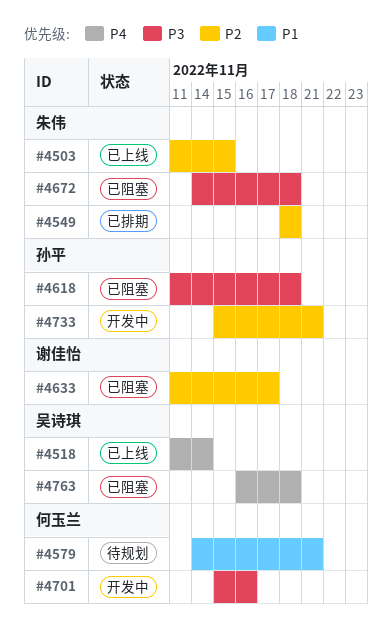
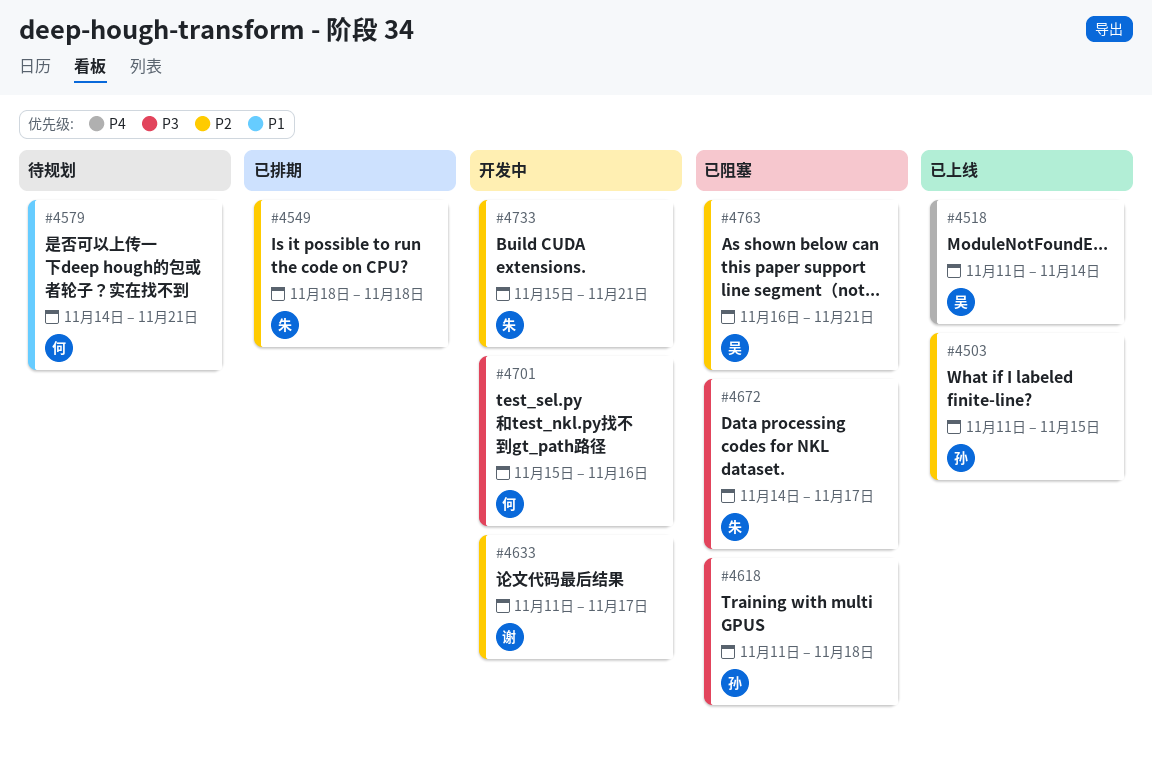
#4503, owner: 朱伟 -> 孙平
#4633, status: 已阻塞 -> 开发中
#4672, due: Nov 18 -> Nov 17
#4733, owner: 孙平 -> 朱伟
#4763, priority: P4 -> P2
#4763, due: Nov 18 -> Nov 21

